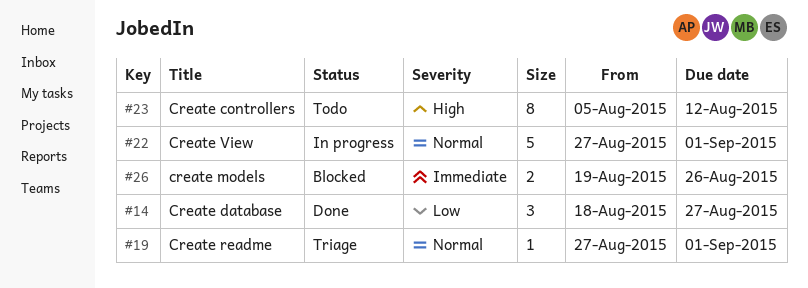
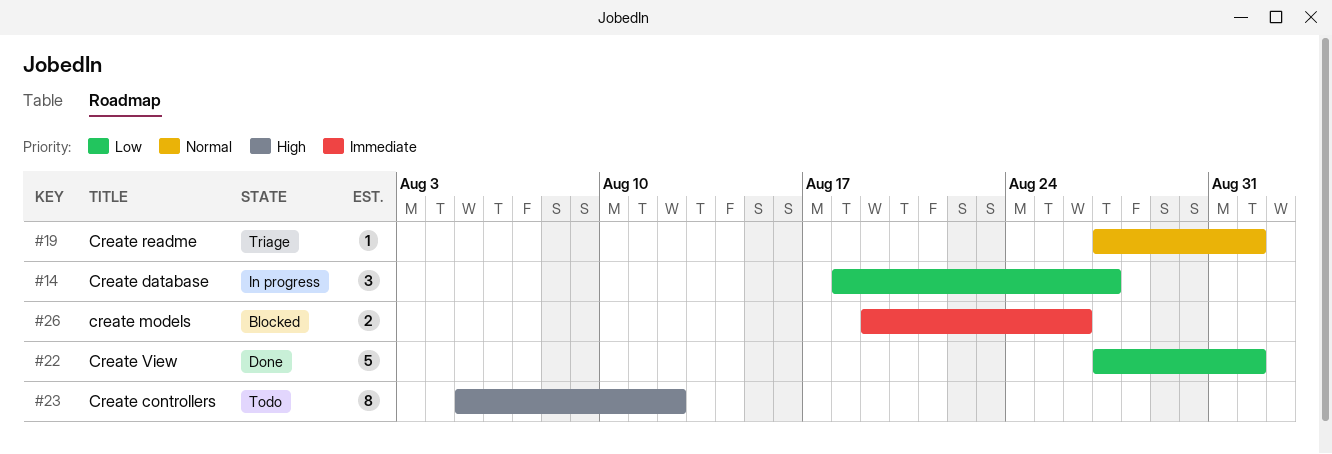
#14, status: Done -> In progress
#22, status: In progress -> Done
#22, priority: Normal -> Low

